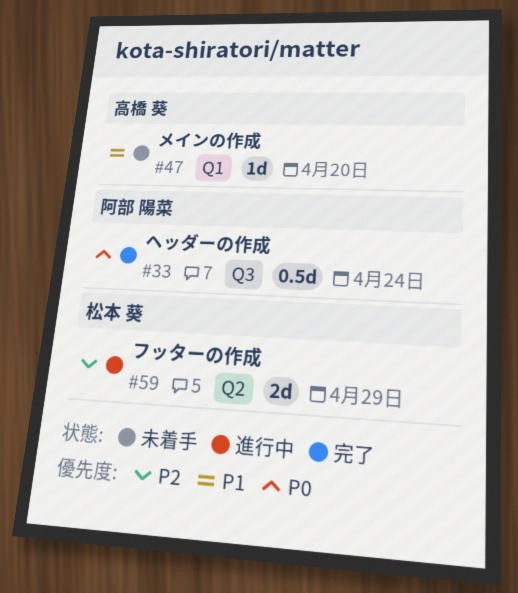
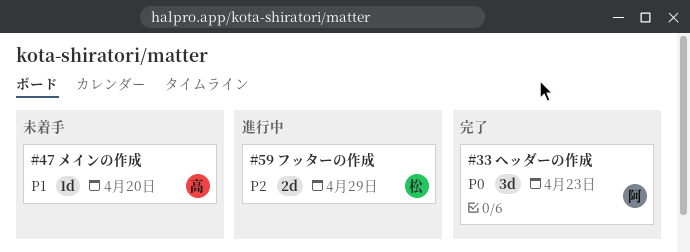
#33, estimate: 0.5d -> 3d
#33, due: Apr 24 -> Apr 23

